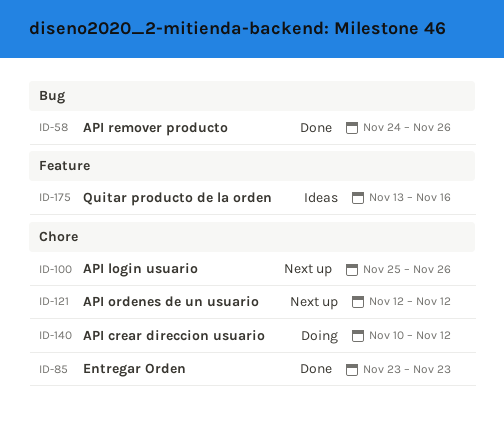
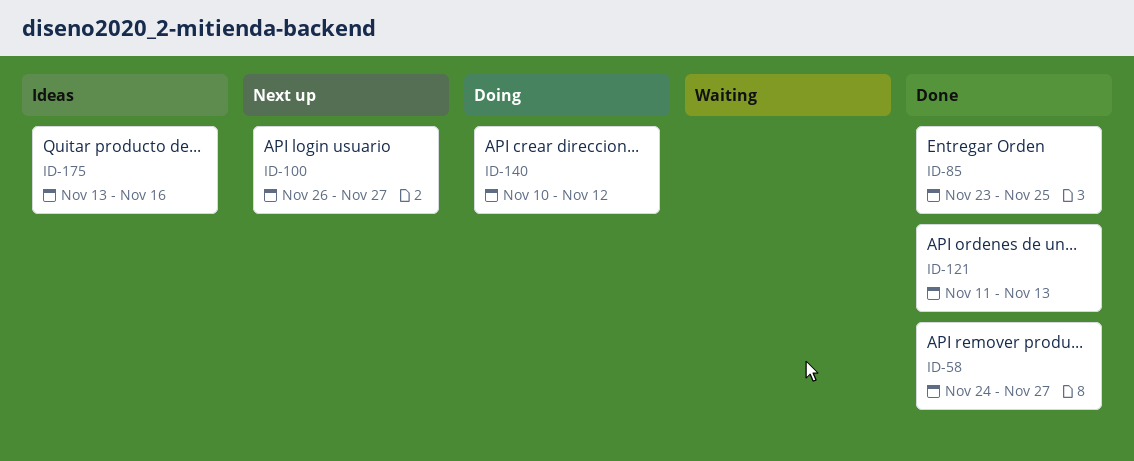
ID-58, due: Nov 26 -> Nov 27
ID-85, due: Nov 23 -> Nov 25
ID-100, start: Nov 25 -> Nov 26
ID-100, due: Nov 26 -> Nov 27
ID-121, status: Next up -> Done
ID-121, start: Nov 12 -> Nov 11
ID-121, due: Nov 12 -> Nov 13

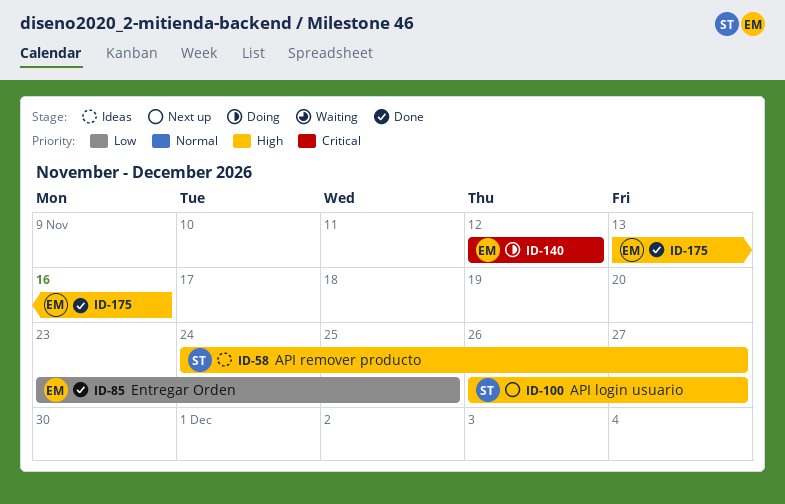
ID-58, status: Done -> Ideas
ID-121: present -> none
ID-140, start: Nov 10 -> Nov 12
ID-175, status: Ideas -> Done

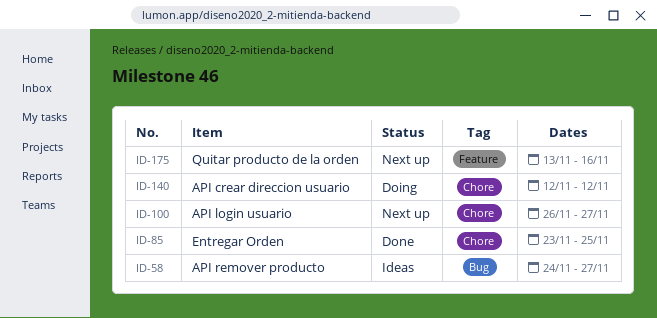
ID-175, status: Done -> Next up

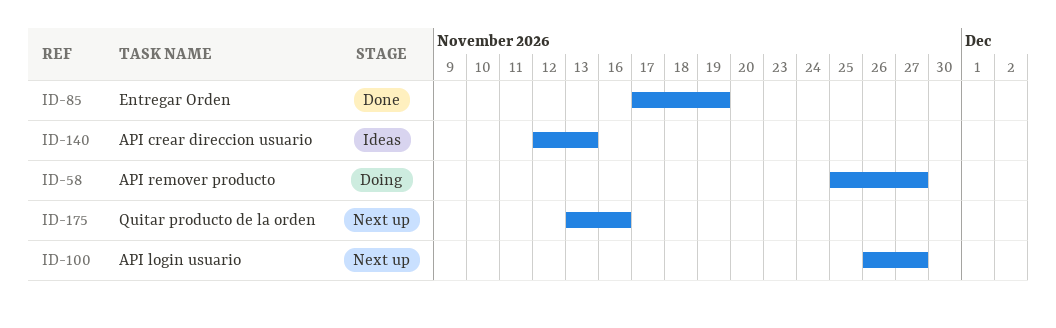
ID-58, status: Ideas -> Doing
ID-58, start: Nov 24 -> Nov 25
ID-85, start: Nov 23 -> Nov 17
ID-85, due: Nov 25 -> Nov 19
ID-140, status: Doing -> Ideas
ID-140, due: Nov 12 -> Nov 13

